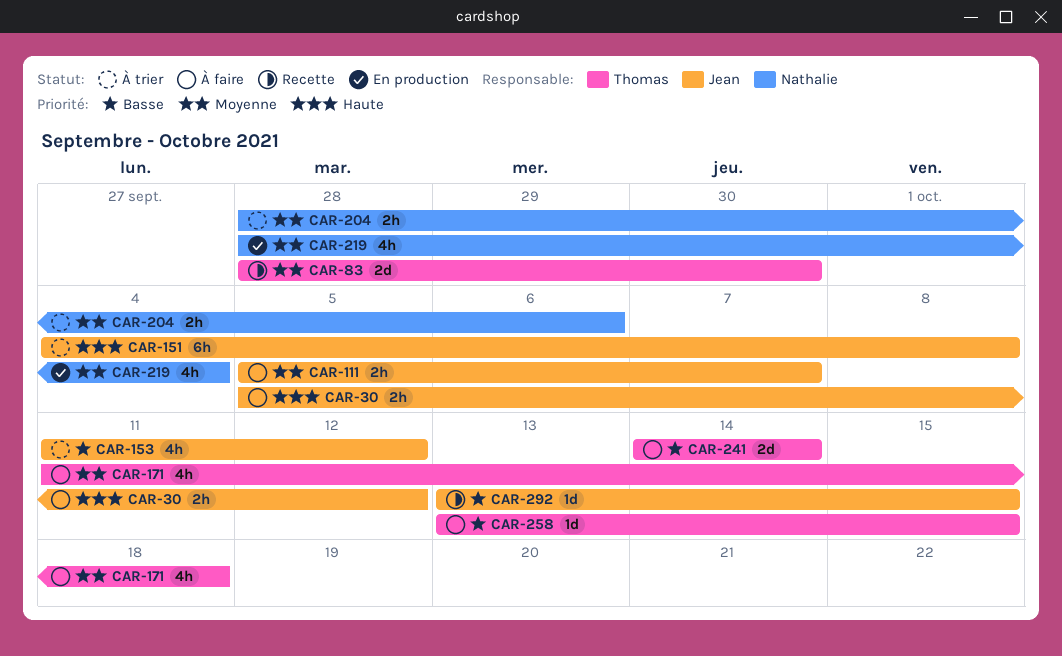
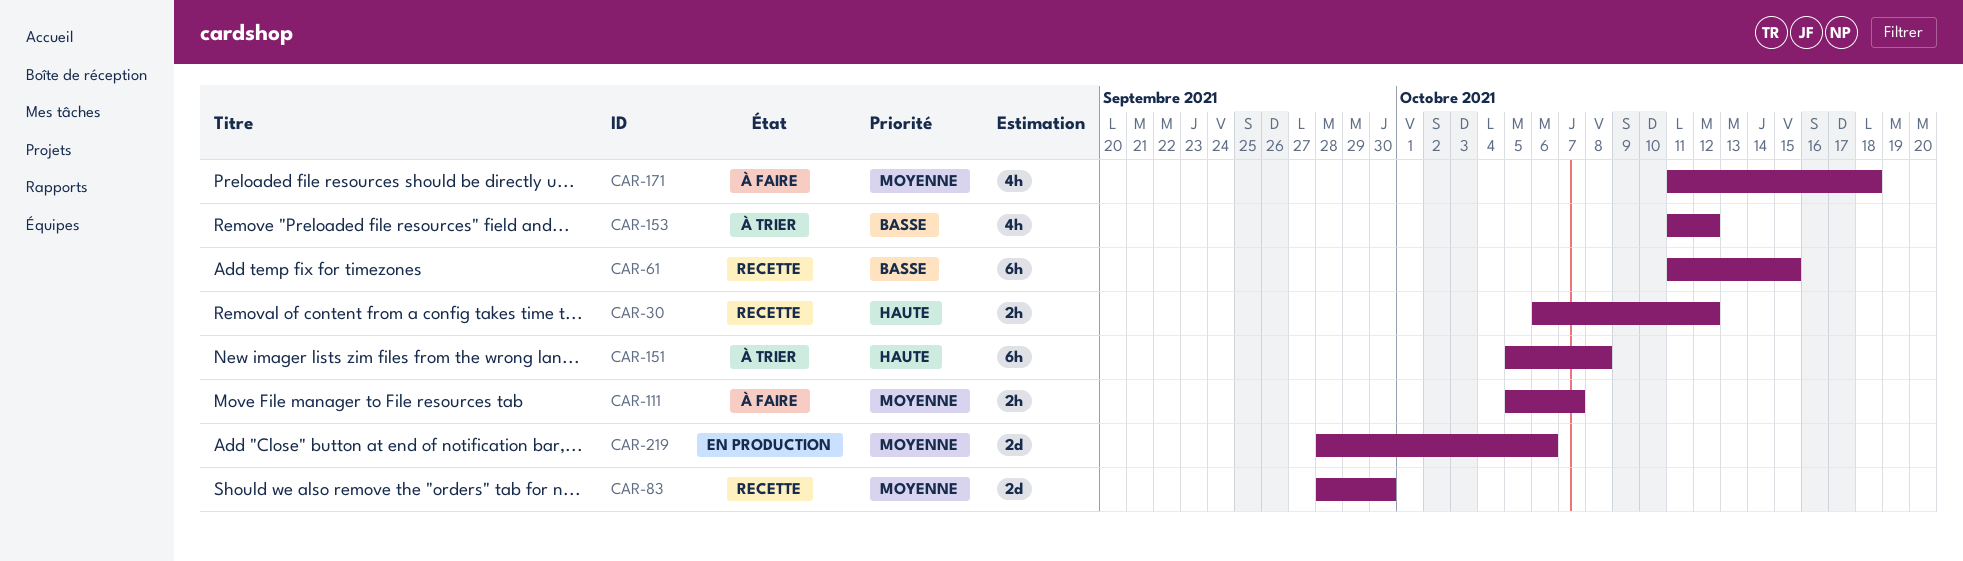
CAR-30, status: À faire -> Recette
CAR-30, start: Oct 5 -> Oct 6
CAR-61: none -> present
CAR-151, start: Oct 4 -> Oct 5
CAR-204: present -> none
CAR-219, estimate: 4h -> 2d
CAR-219, due: Oct 4 -> Oct 6
CAR-241: present -> none
CAR-258: present -> none
CAR-292: present -> none

